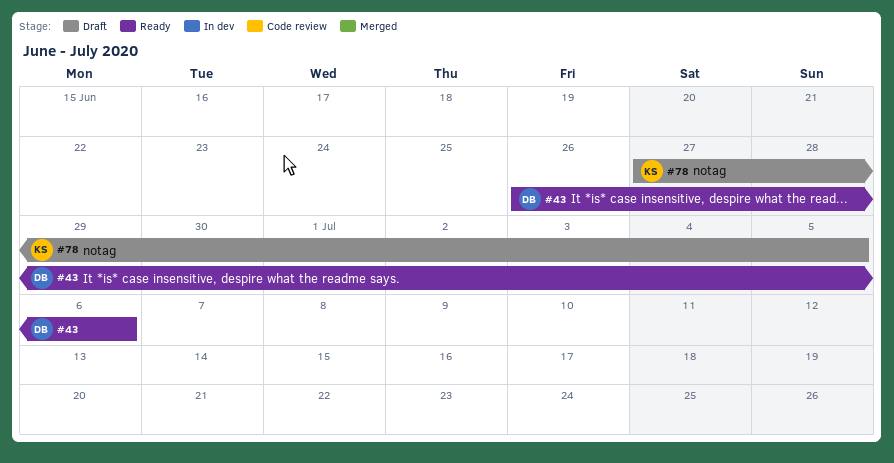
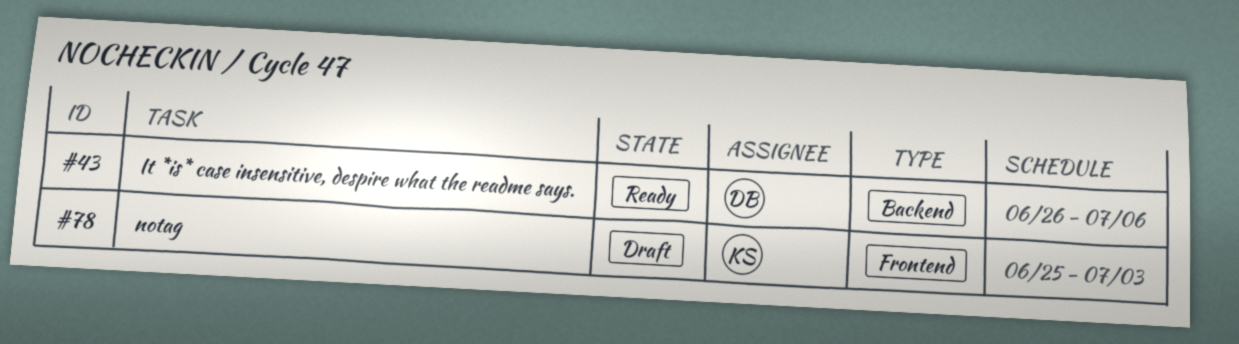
#78, start: Jun 27 -> Jun 25
#78, due: Jul 5 -> Jul 3

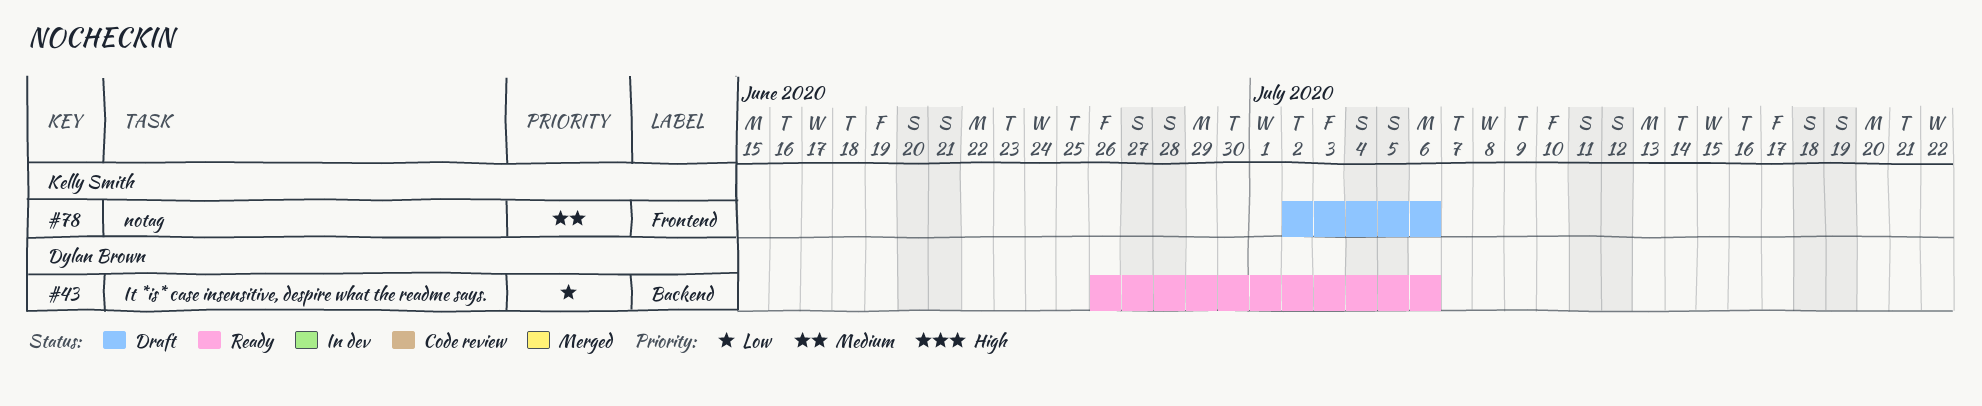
#78, start: Jun 25 -> Jul 2
#78, due: Jul 3 -> Jul 6

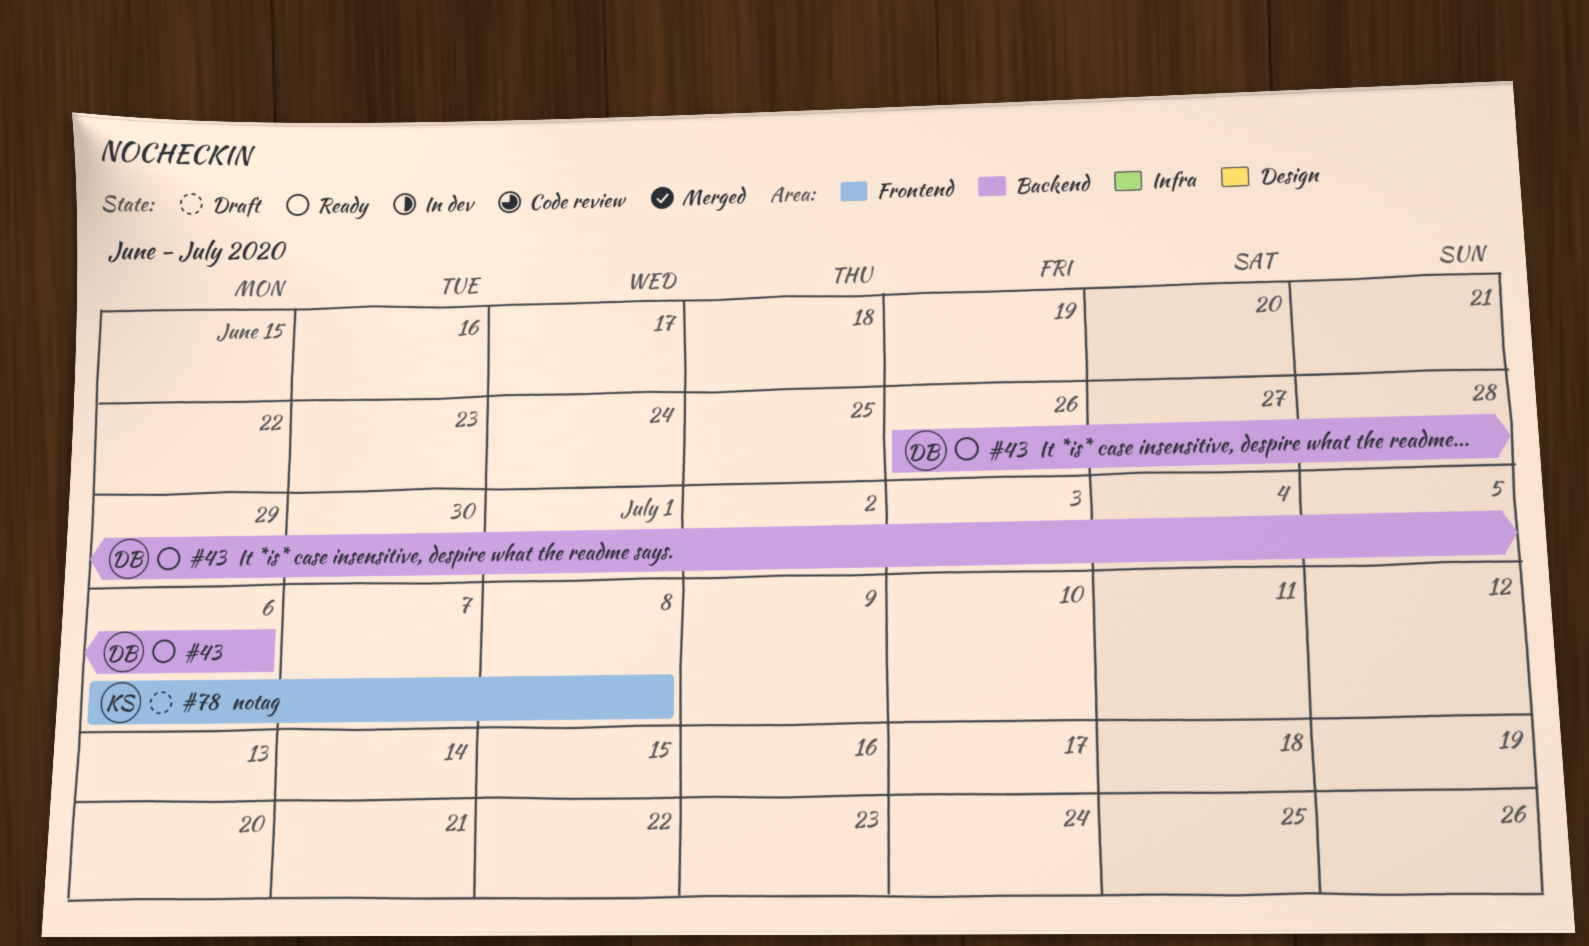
#78, start: Jul 2 -> Jul 6
#78, due: Jul 6 -> Jul 8

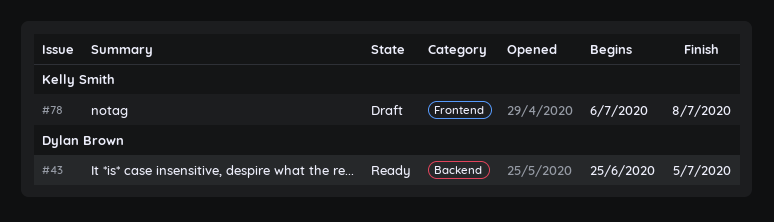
#43, start: Jun 26 -> Jun 25
#43, due: Jul 6 -> Jul 5

